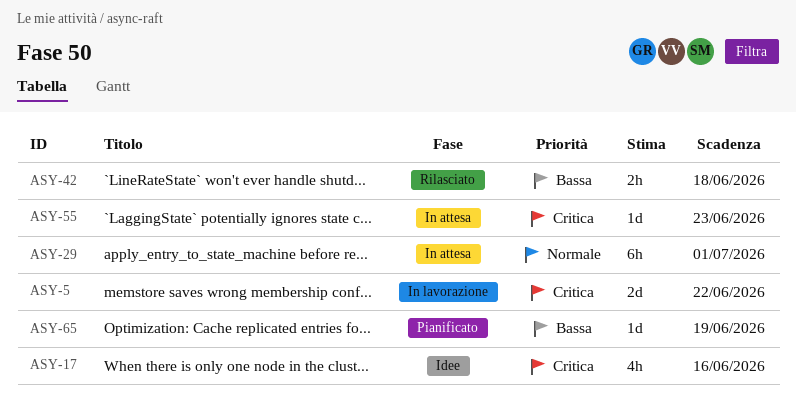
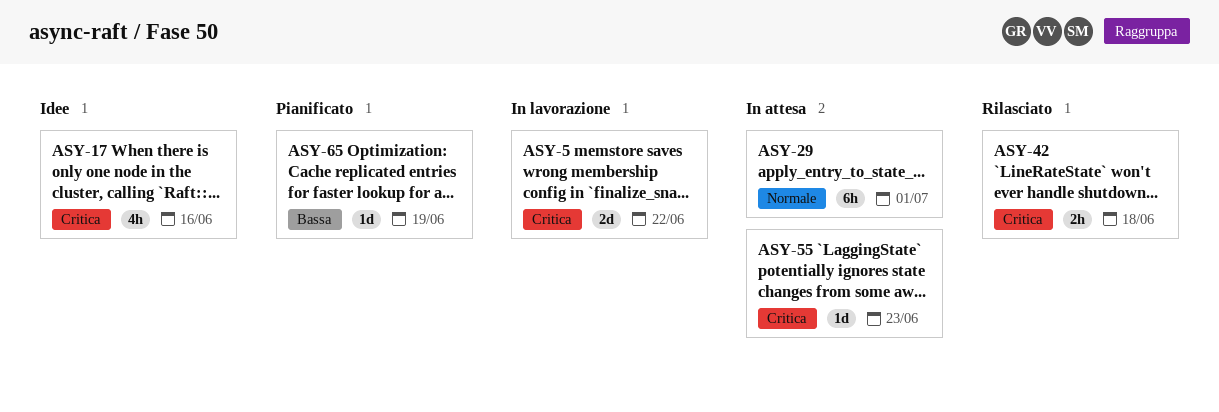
ASY-42, priority: Bassa -> Critica

